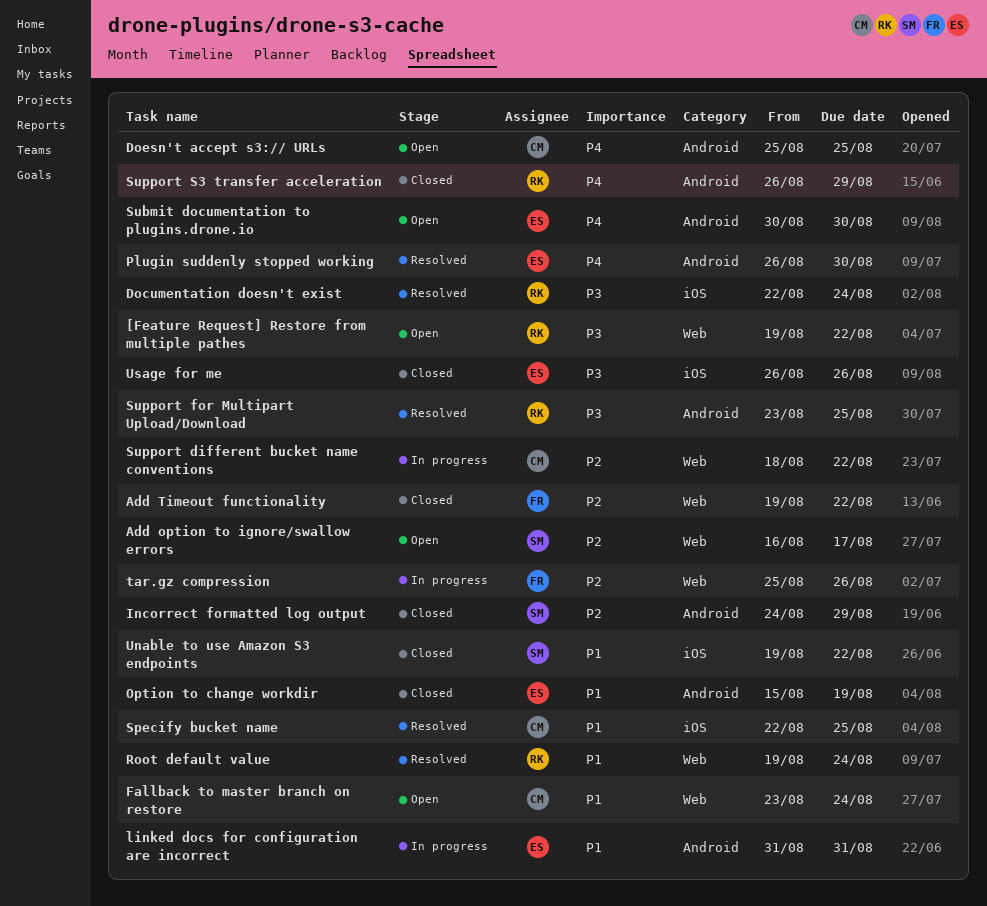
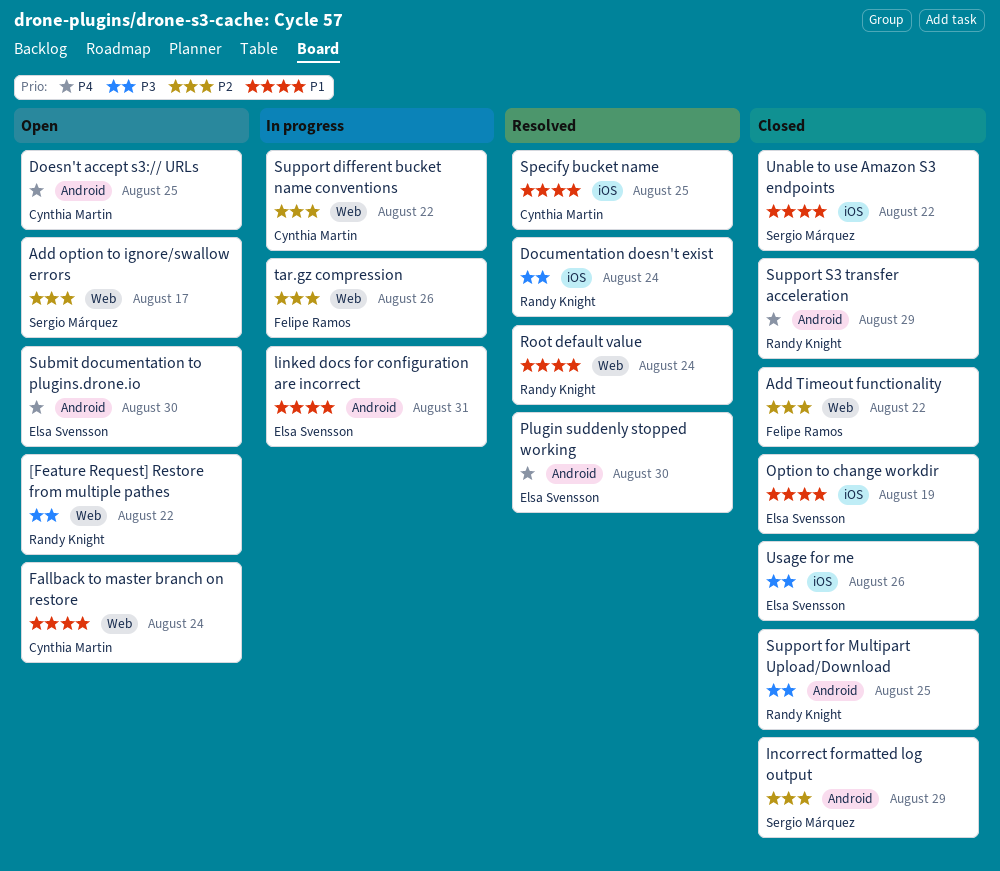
Option to change workdir, label: Android -> iOS
Support for Multipart Upload/Download, status: Resolved -> Closed

